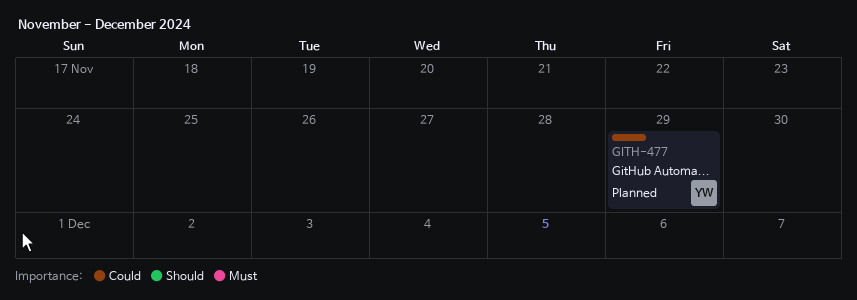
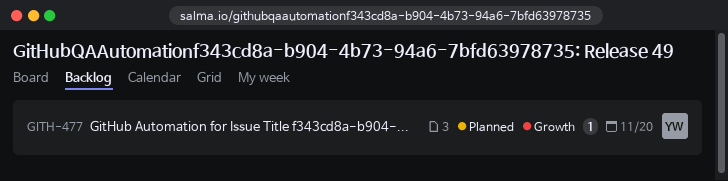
GITH-477, due: Nov 29 -> Nov 20

